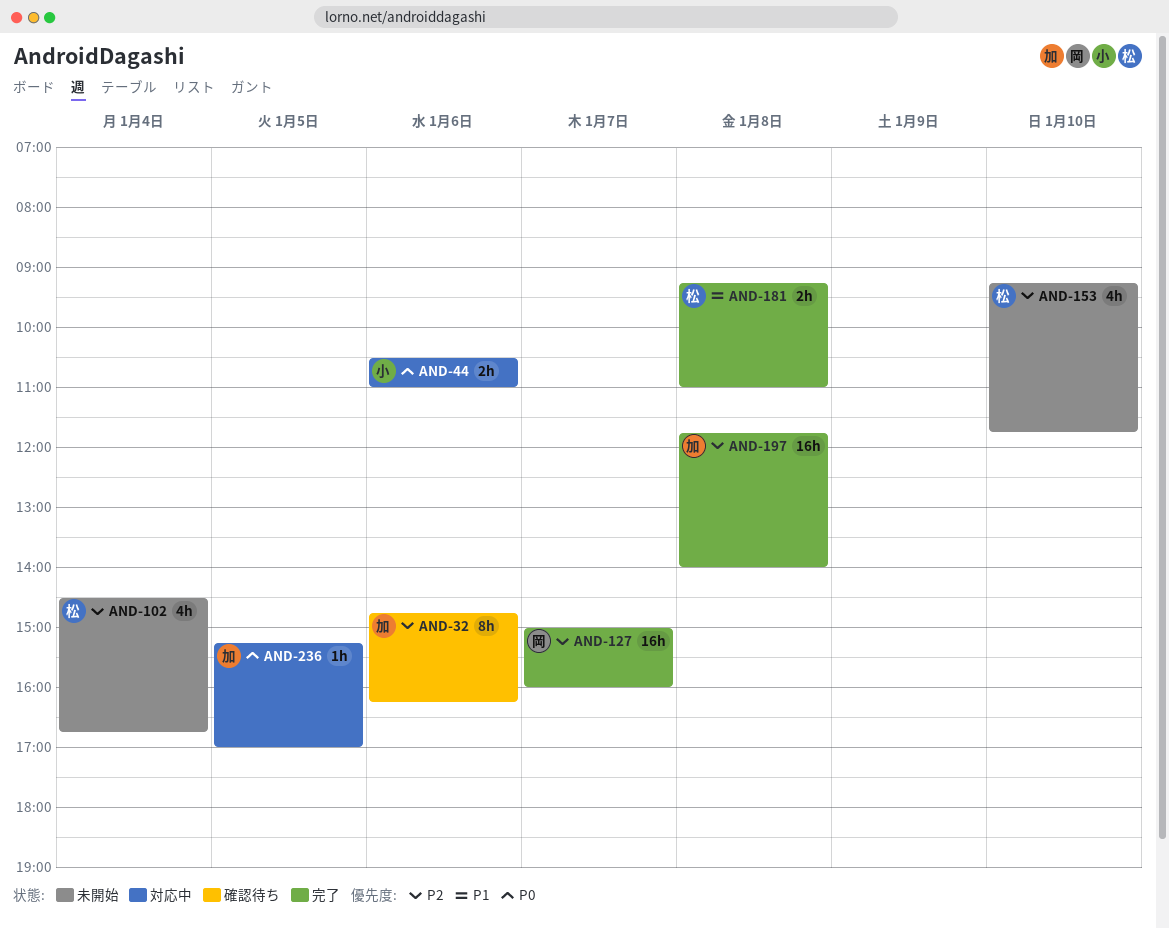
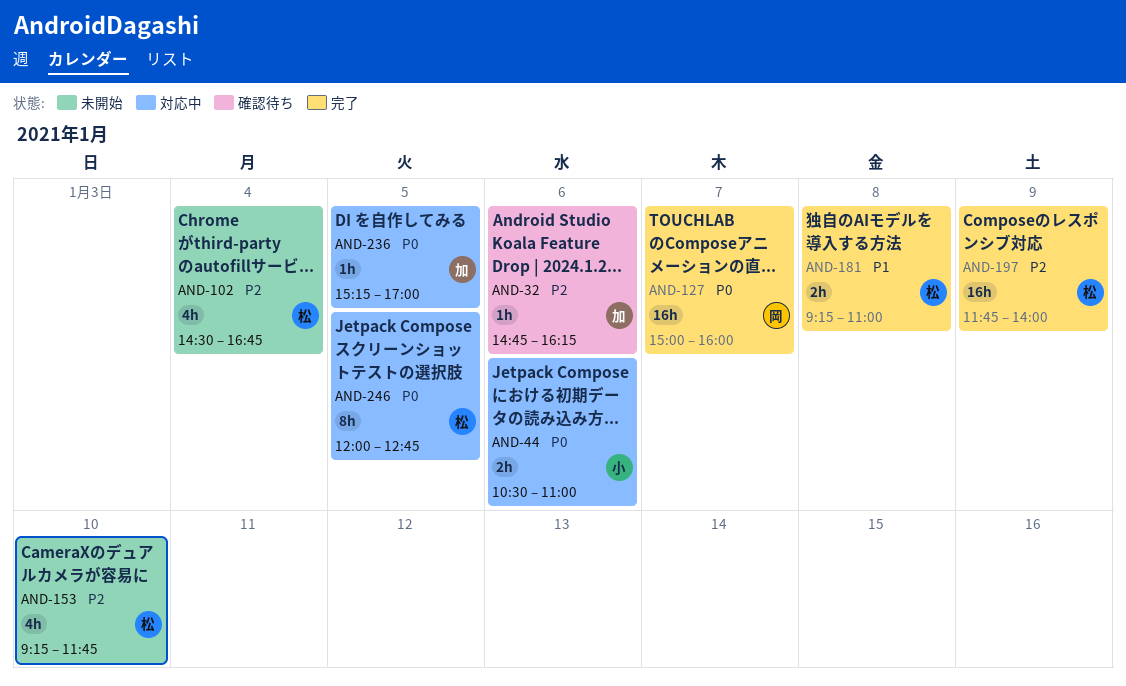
AND-32, estimate: 8h -> 1h
AND-127, priority: P2 -> P0
AND-197, owner: 加 -> 松
AND-197, day: Jan 8 -> Jan 9
AND-246: none -> present

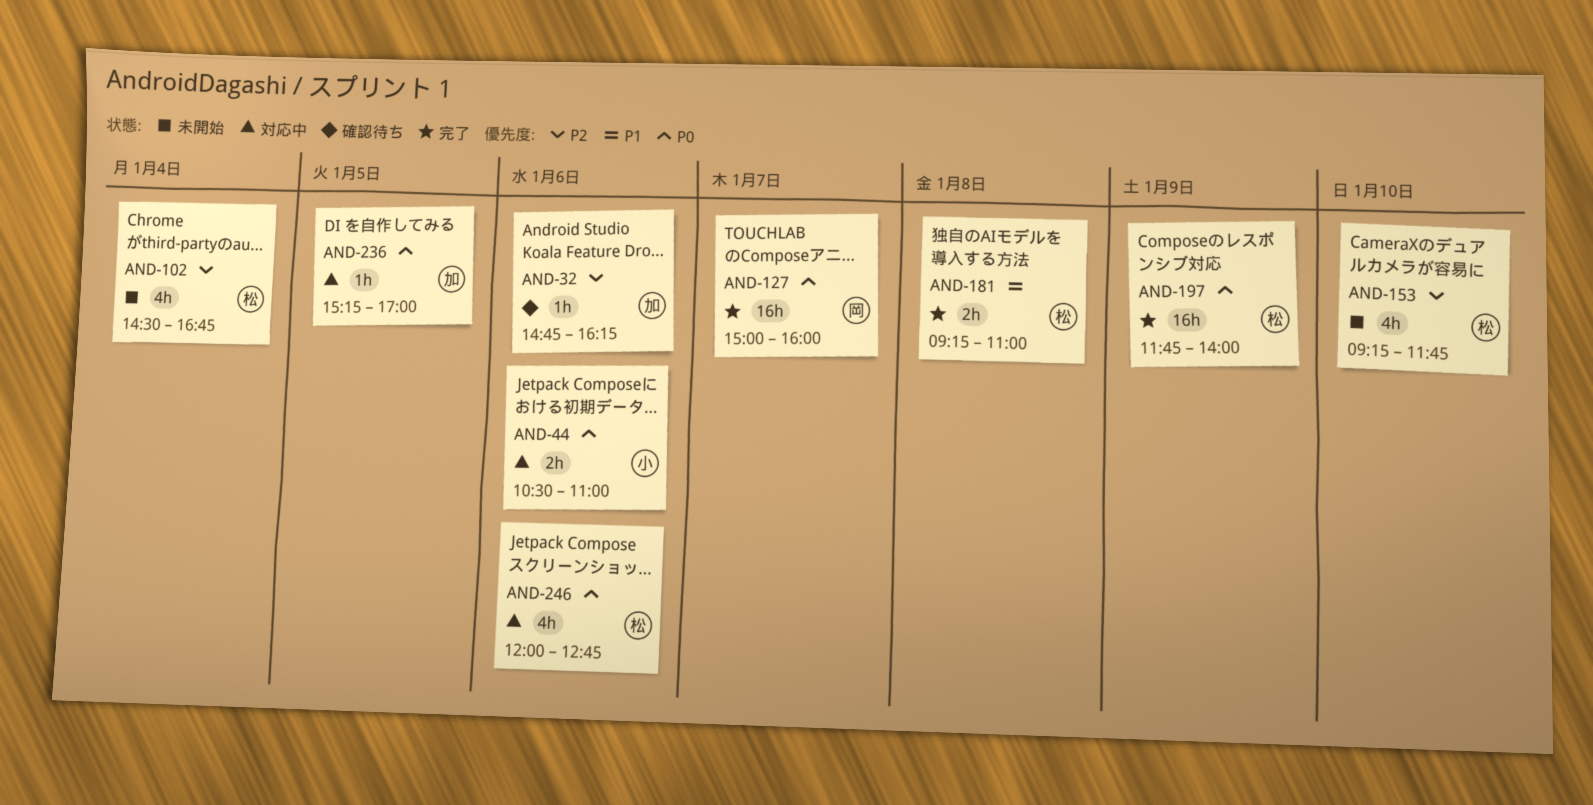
AND-197, priority: P2 -> P0
AND-246, estimate: 8h -> 4h
AND-246, day: Jan 5 -> Jan 6

